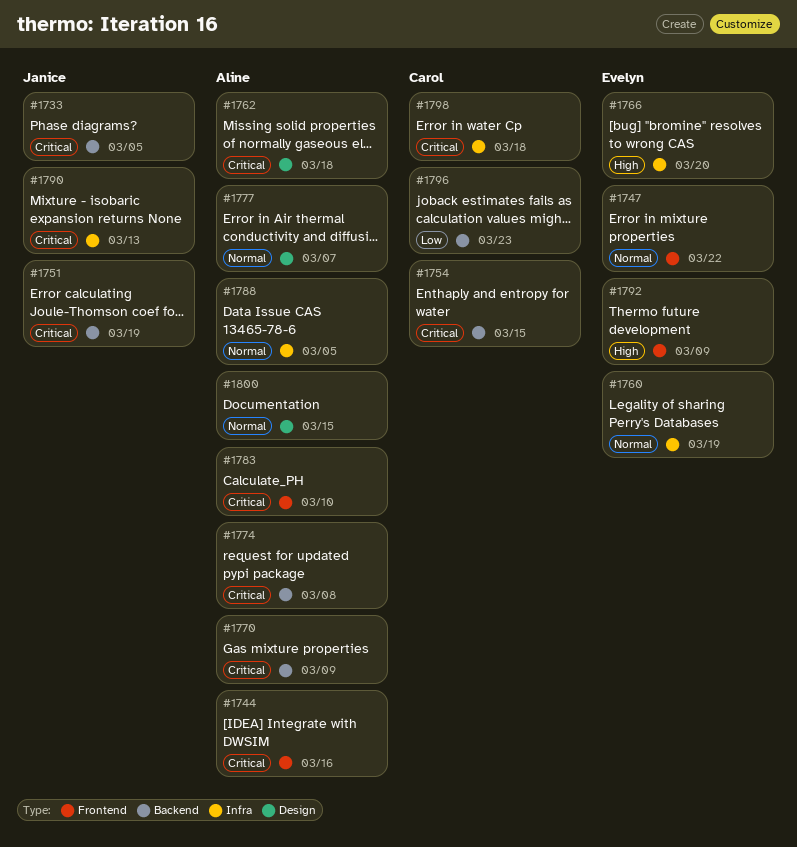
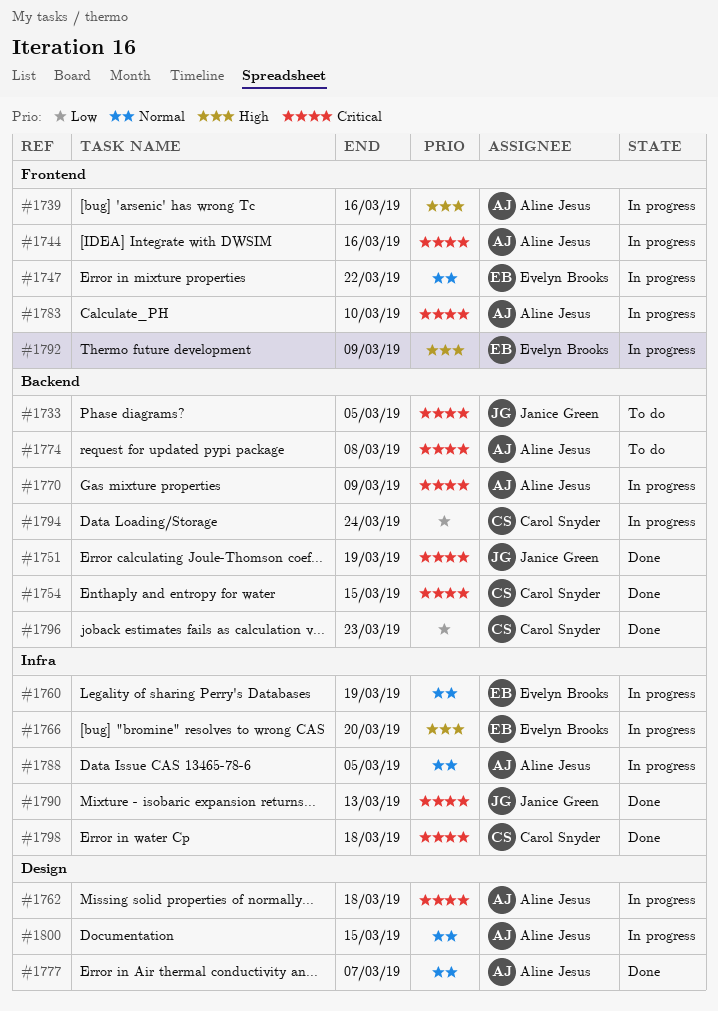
#1739: none -> present
#1794: none -> present

